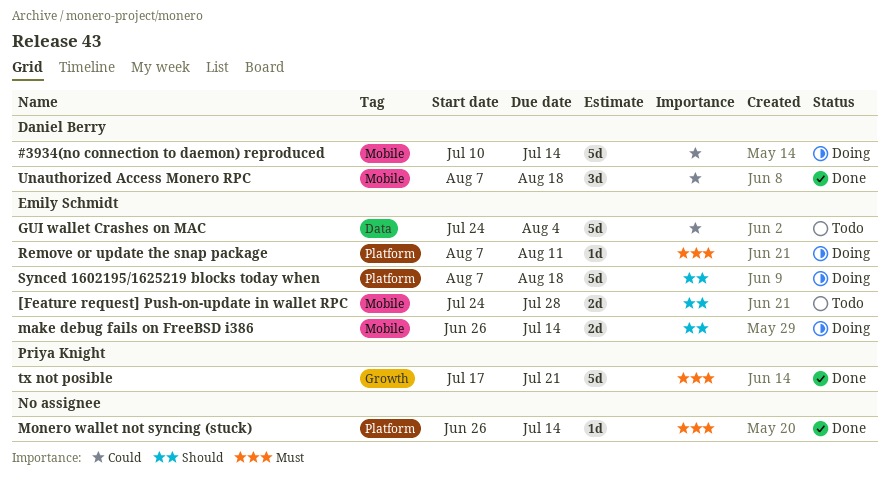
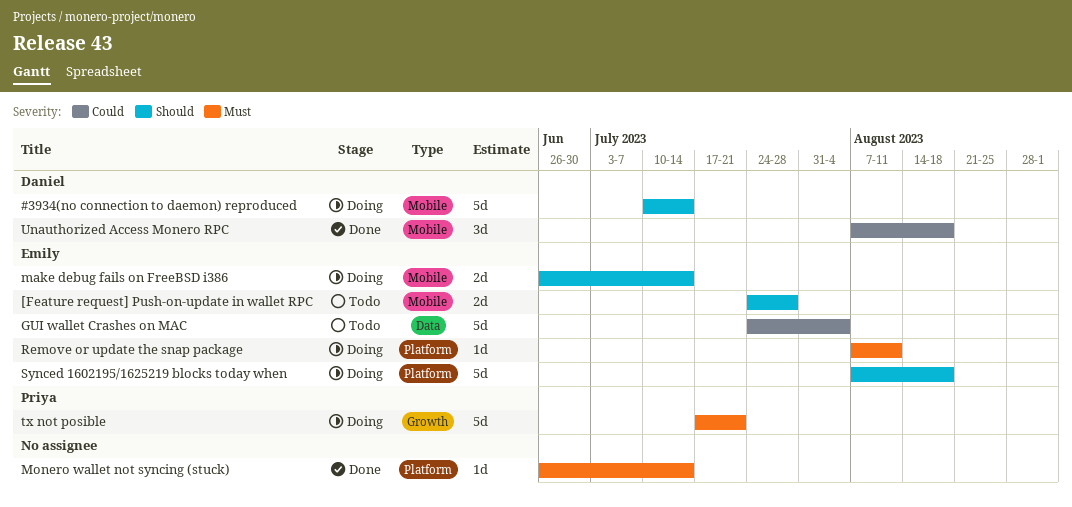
#3934(no connection to daemon) reproduced, priority: Could -> Should
tx not posible, status: Done -> Doing

